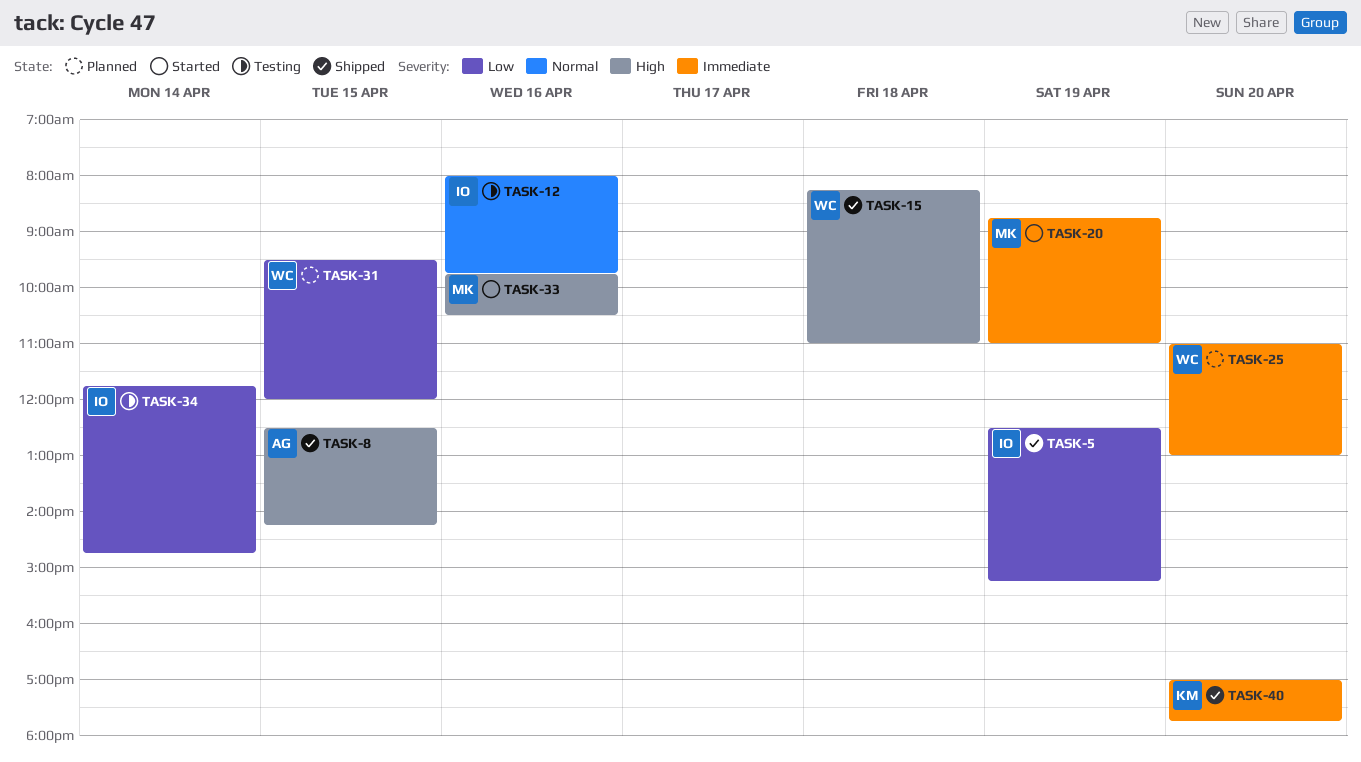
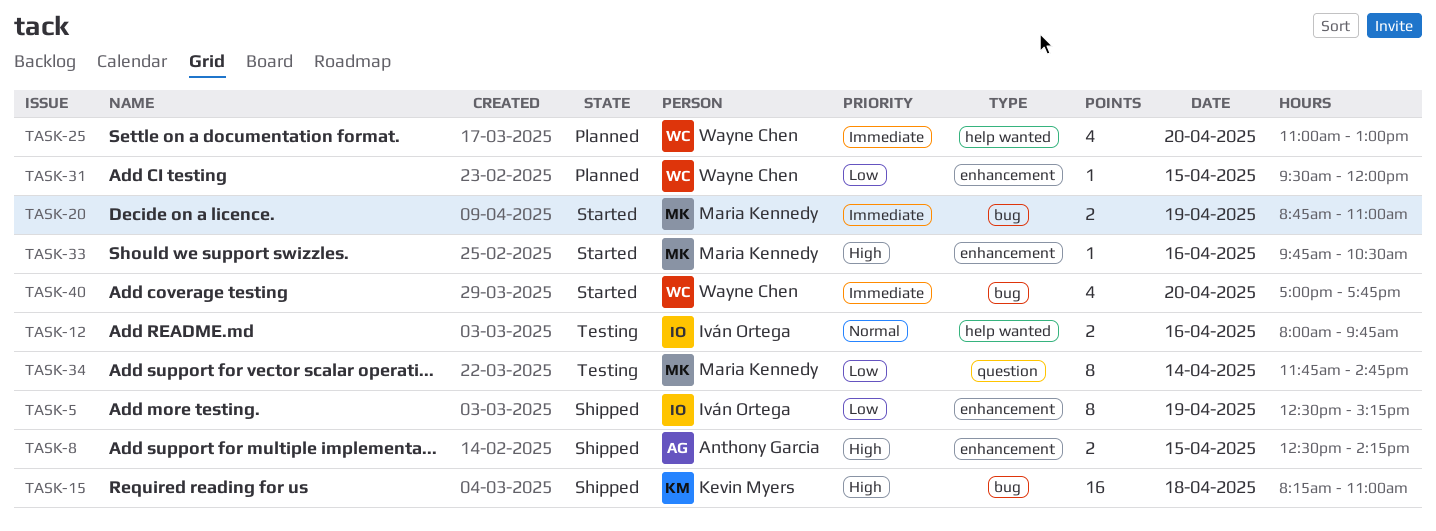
TASK-15, owner: Wayne Chen -> Kevin Myers
TASK-34, owner: Iván Ortega -> Maria Kennedy
TASK-40, status: Shipped -> Started
TASK-40, owner: Kevin Myers -> Wayne Chen

